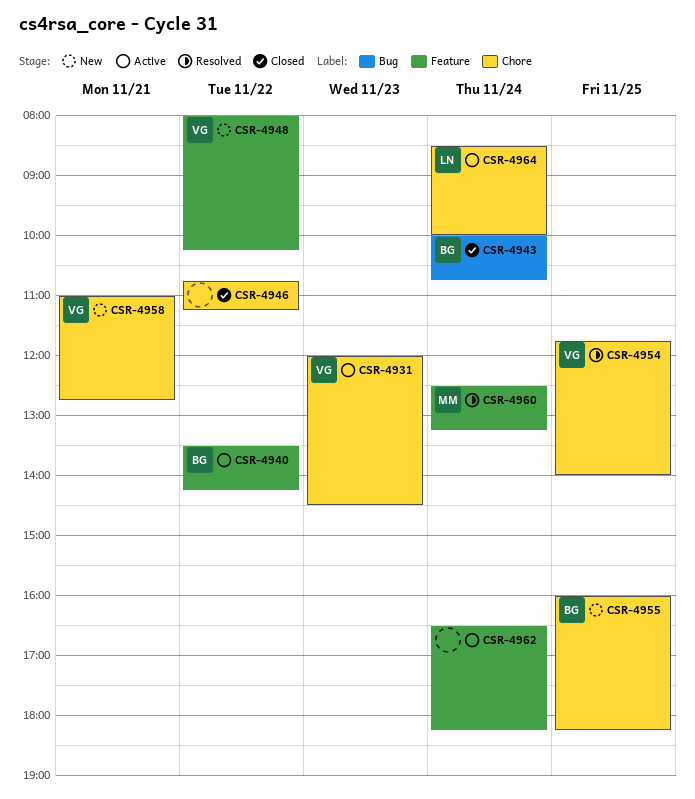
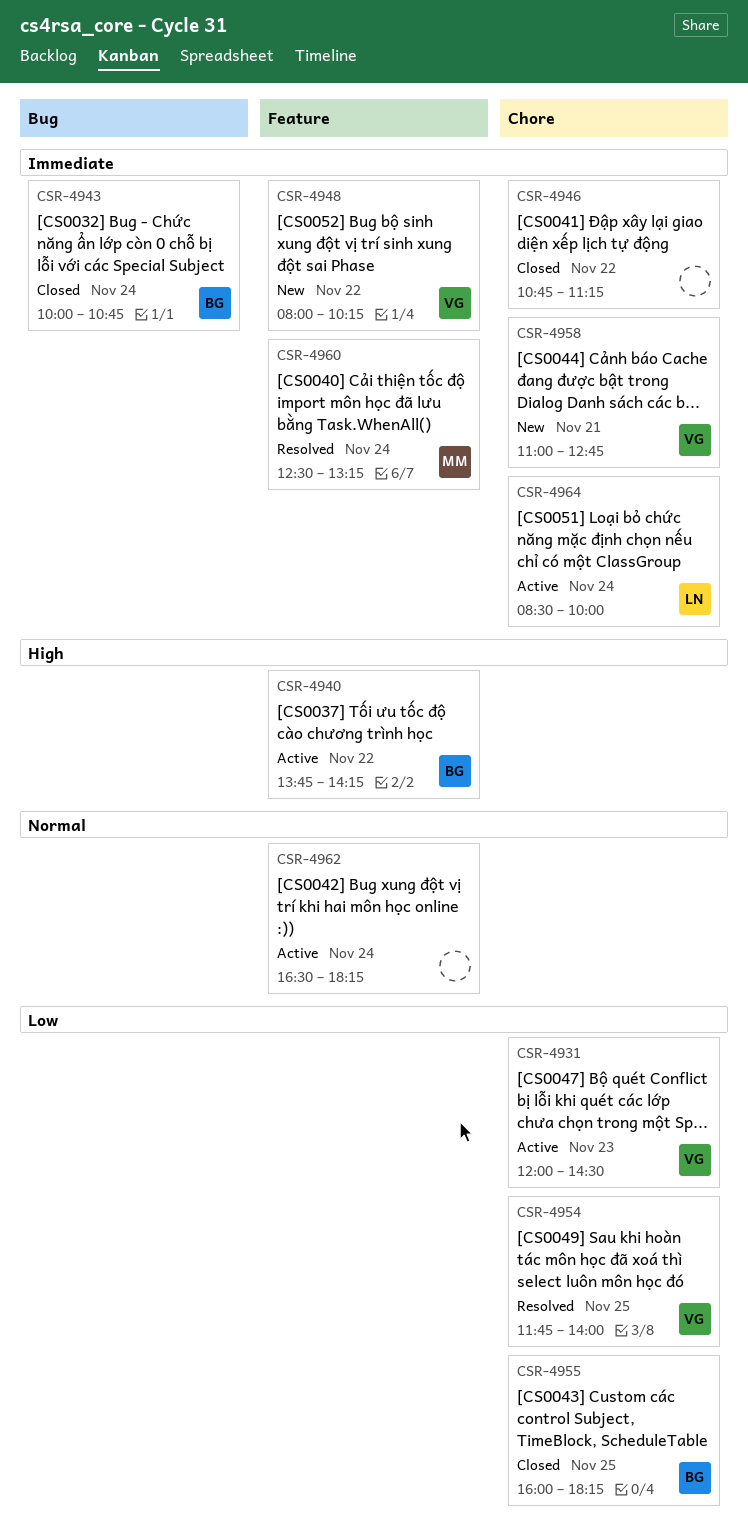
CSR-4940, begins: 13:30 -> 13:45
CSR-4955, status: New -> Closed

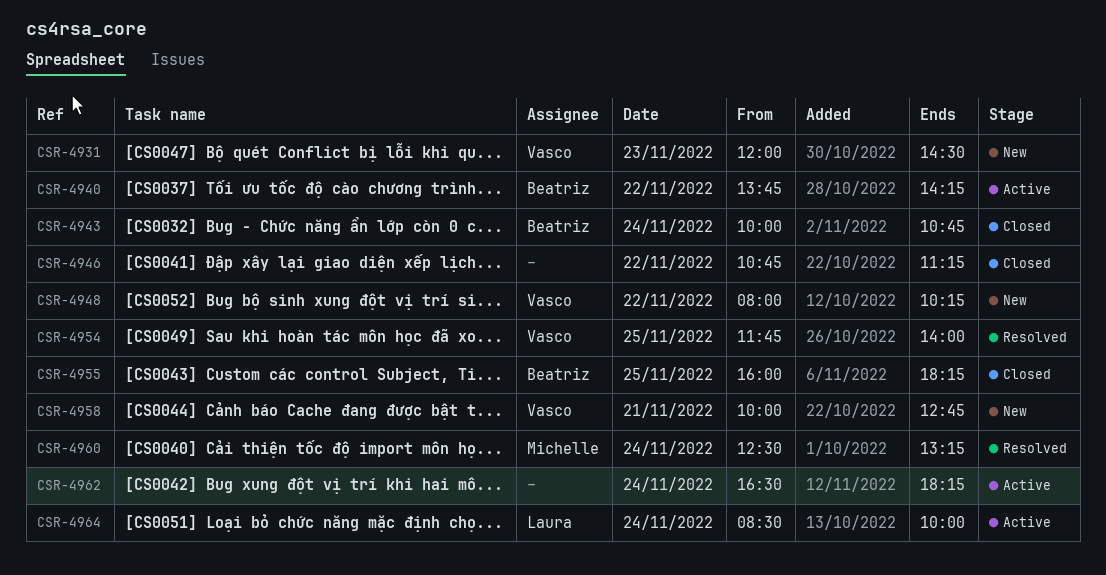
CSR-4931, status: Active -> New
CSR-4958, begins: 11:00 -> 10:00

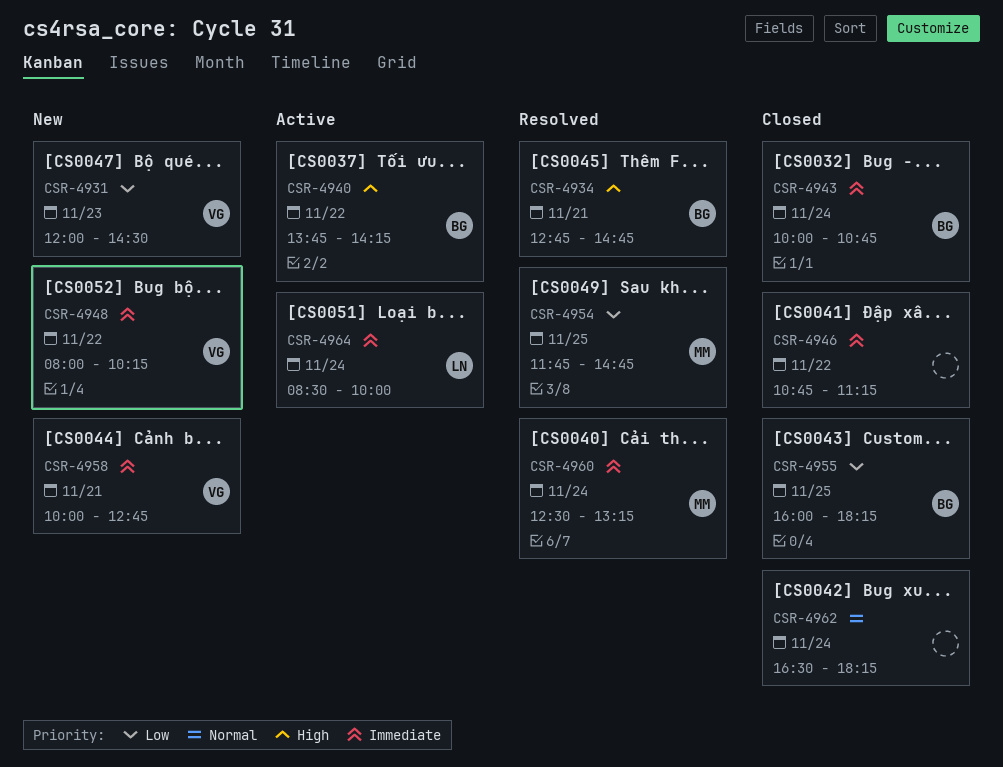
CSR-4934: none -> present
CSR-4954, owner: Vasco -> Michelle
CSR-4954, ends: 14:00 -> 14:45
CSR-4962, status: Active -> Closed

